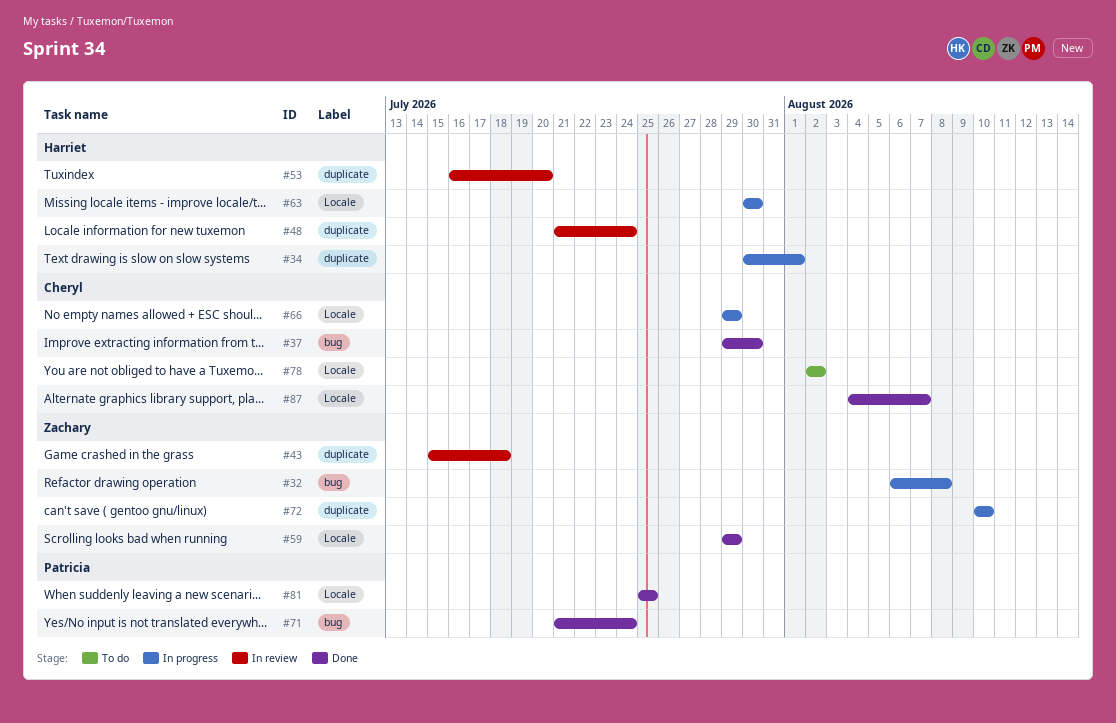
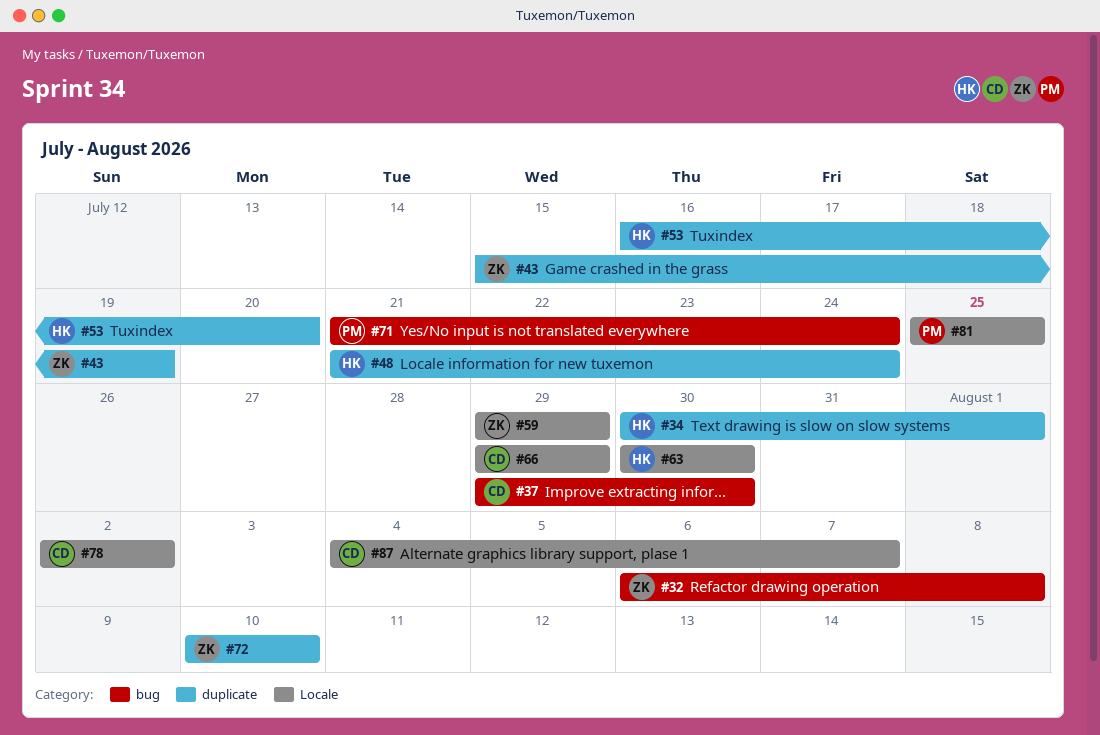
#43, due: Jul 18 -> Jul 19

